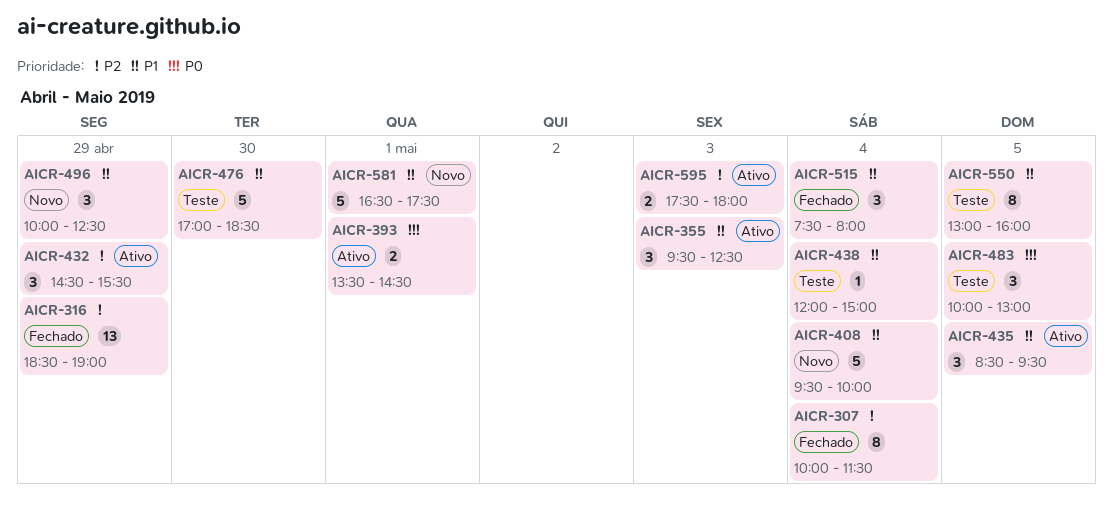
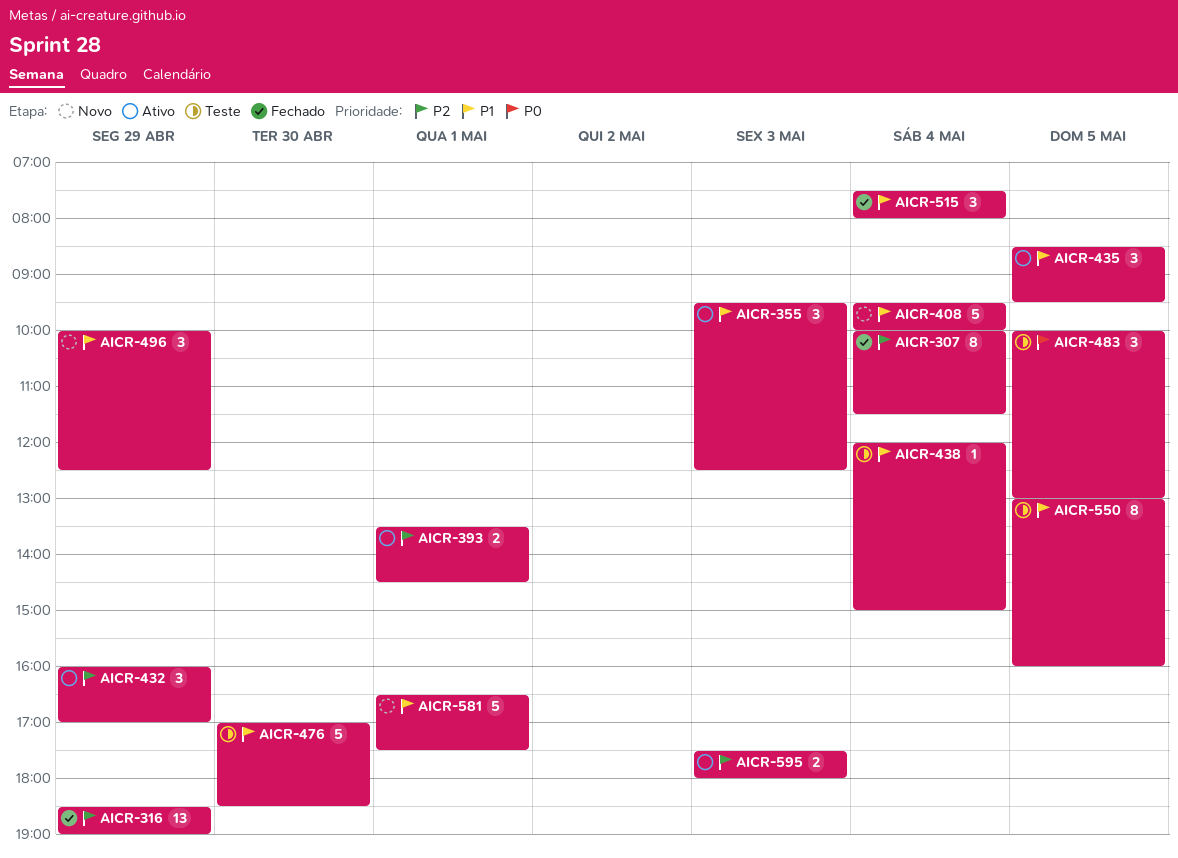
AICR-393, priority: P0 -> P2
AICR-432, begins: 14:30 -> 16:00
AICR-432, ends: 15:30 -> 17:00

